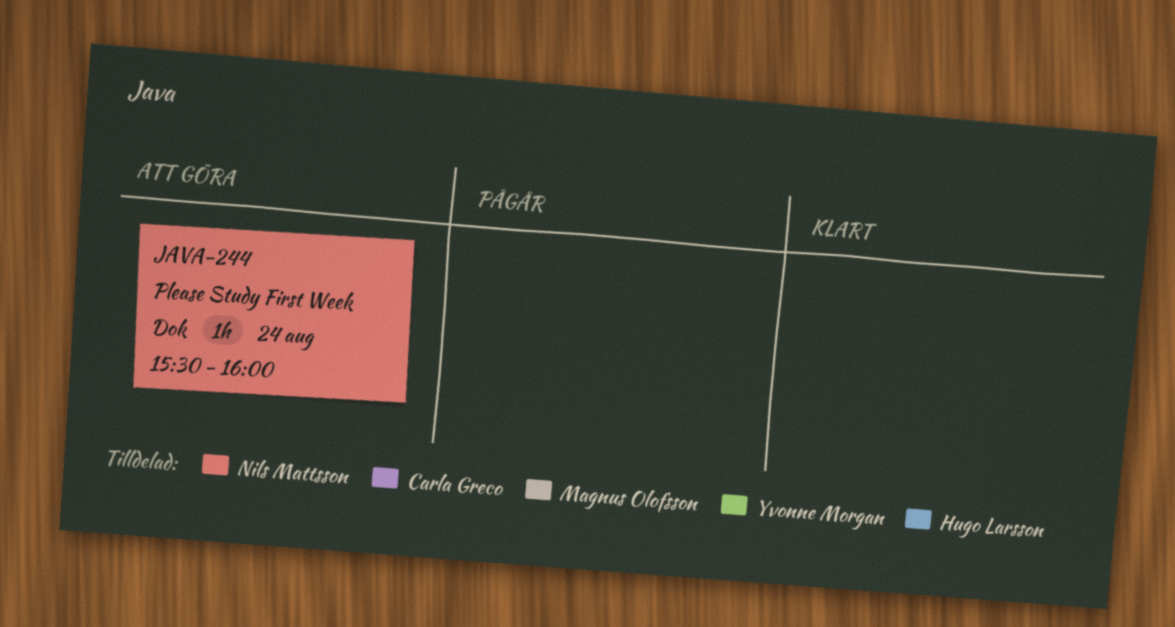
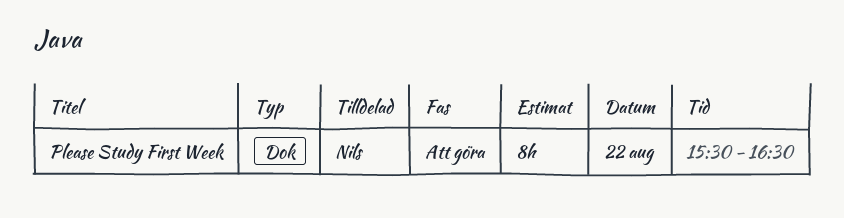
Please Study First Week, estimate: 1h -> 8h
Please Study First Week, day: Aug 24 -> Aug 22
Please Study First Week, ends: 16:00 -> 16:30

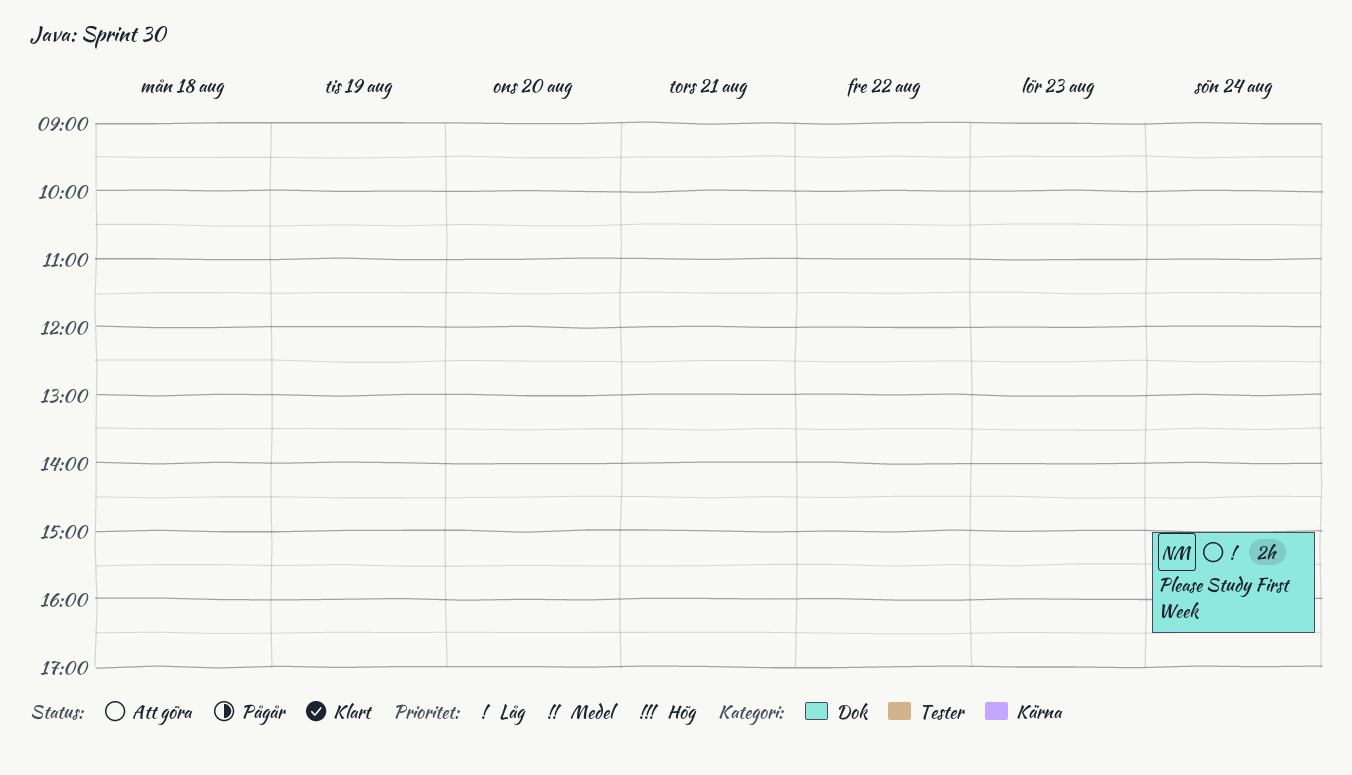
Please Study First Week, estimate: 8h -> 2h
Please Study First Week, day: Aug 22 -> Aug 24
Please Study First Week, begins: 15:30 -> 15:00

